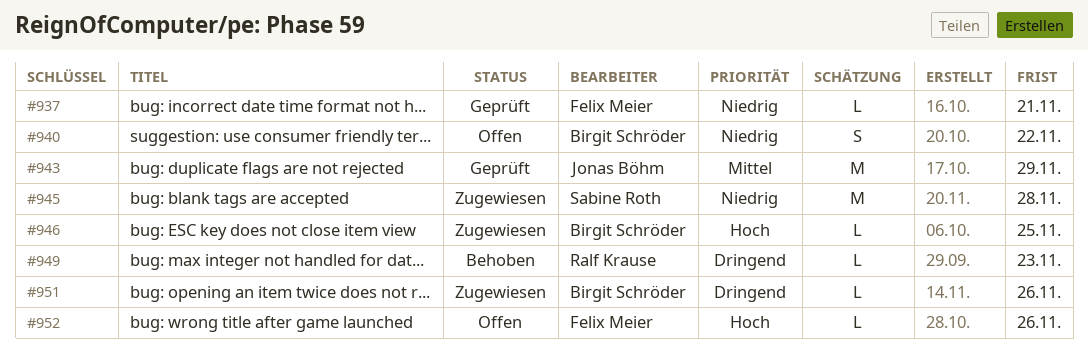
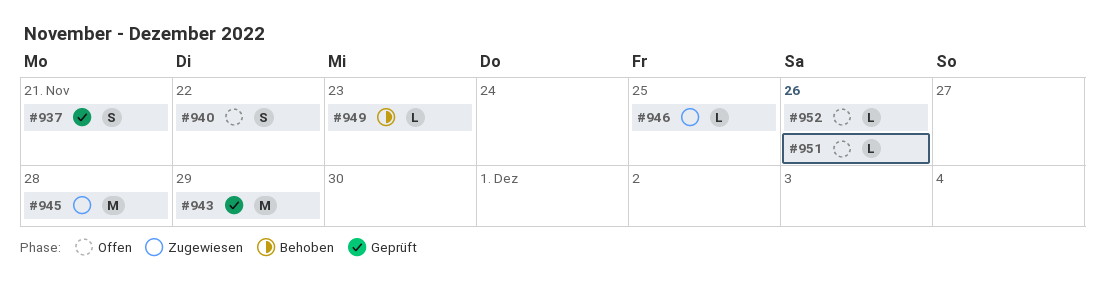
#937, estimate: L -> S
#951, status: Zugewiesen -> Offen

